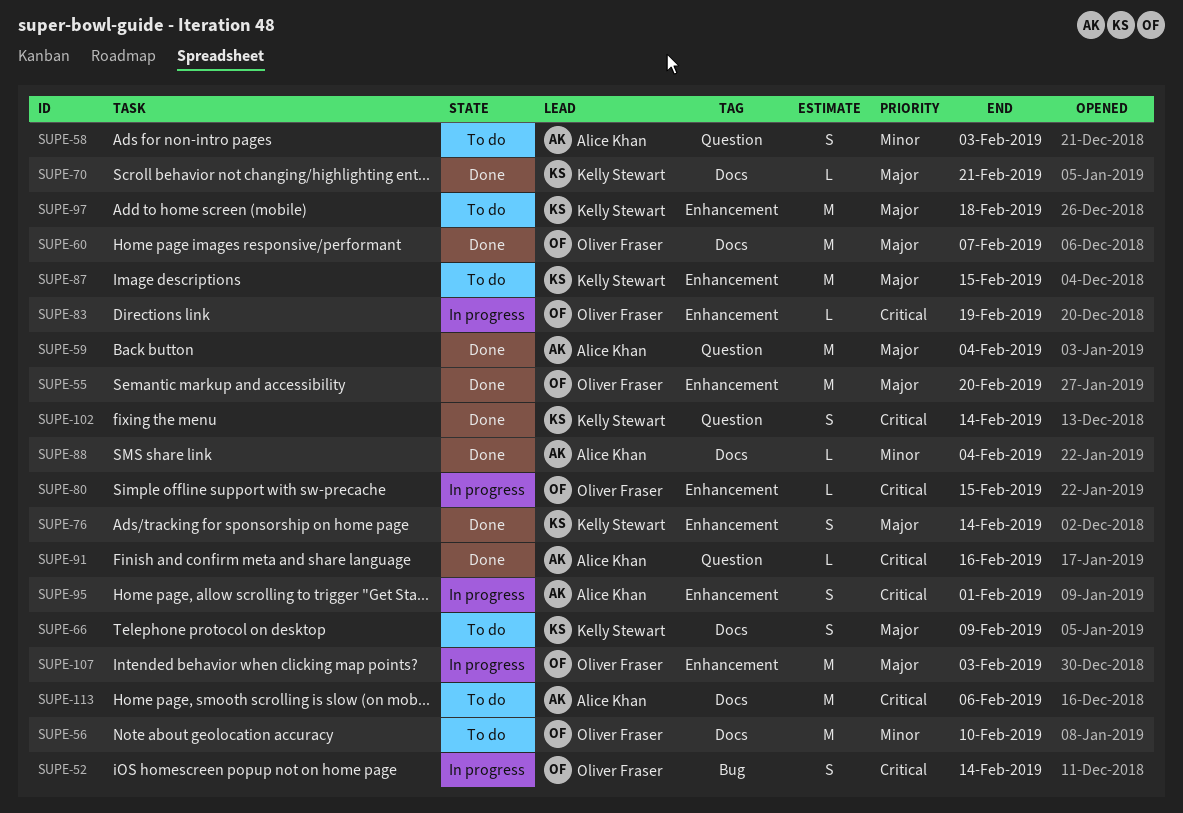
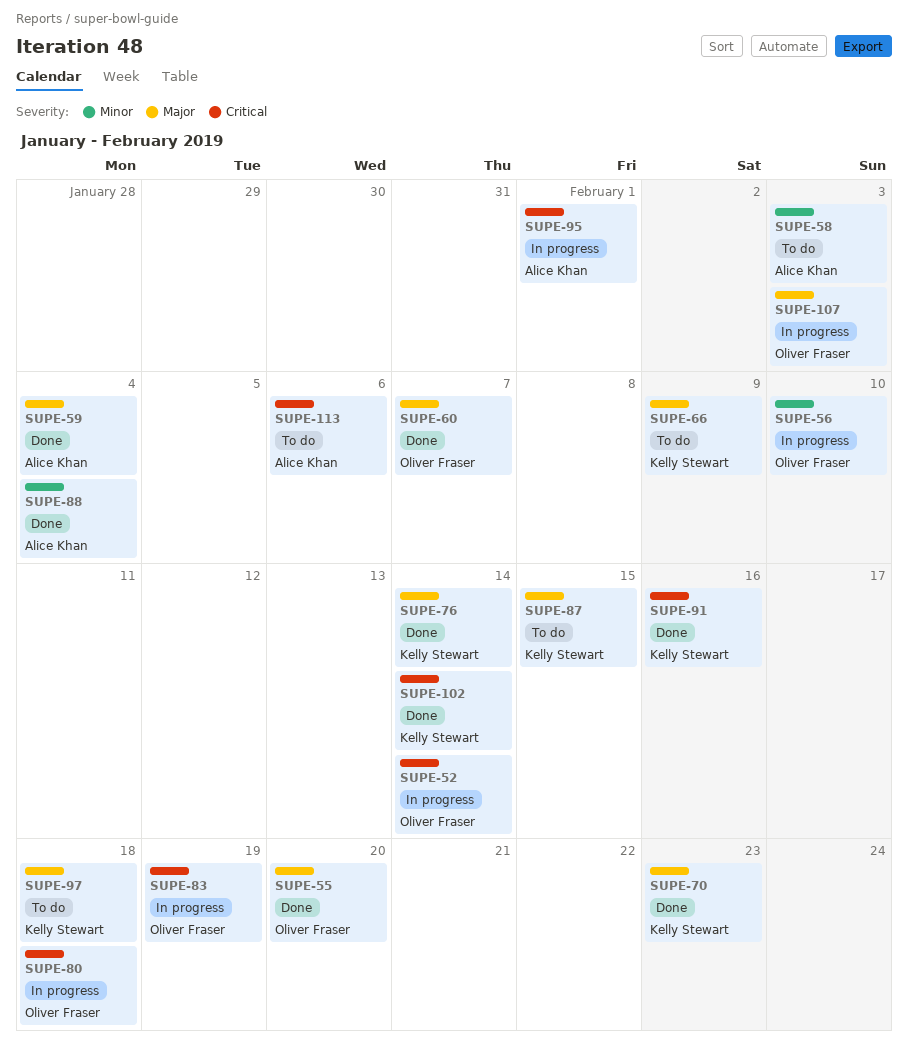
SUPE-56, status: To do -> In progress
SUPE-70, due: Feb 21 -> Feb 23
SUPE-80, due: Feb 15 -> Feb 18
SUPE-91, owner: Alice Khan -> Kelly Stewart

